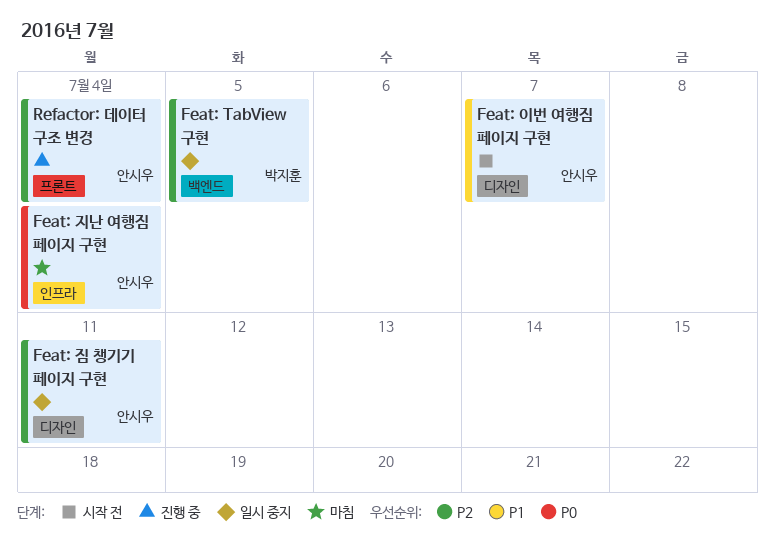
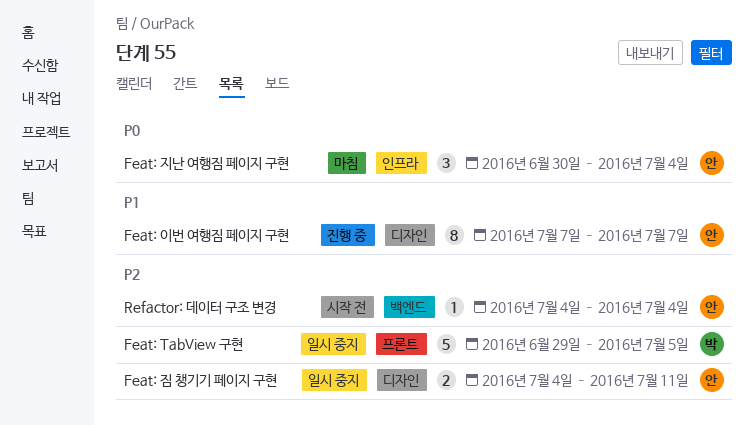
Feat: TabView 구현, label: 백엔드 -> 프론트
Feat: 이번 여행짐 페이지 구현, status: 시작 전 -> 진행 중
Refactor: 데이터 구조 변경, status: 진행 중 -> 시작 전
Refactor: 데이터 구조 변경, label: 프론트 -> 백엔드

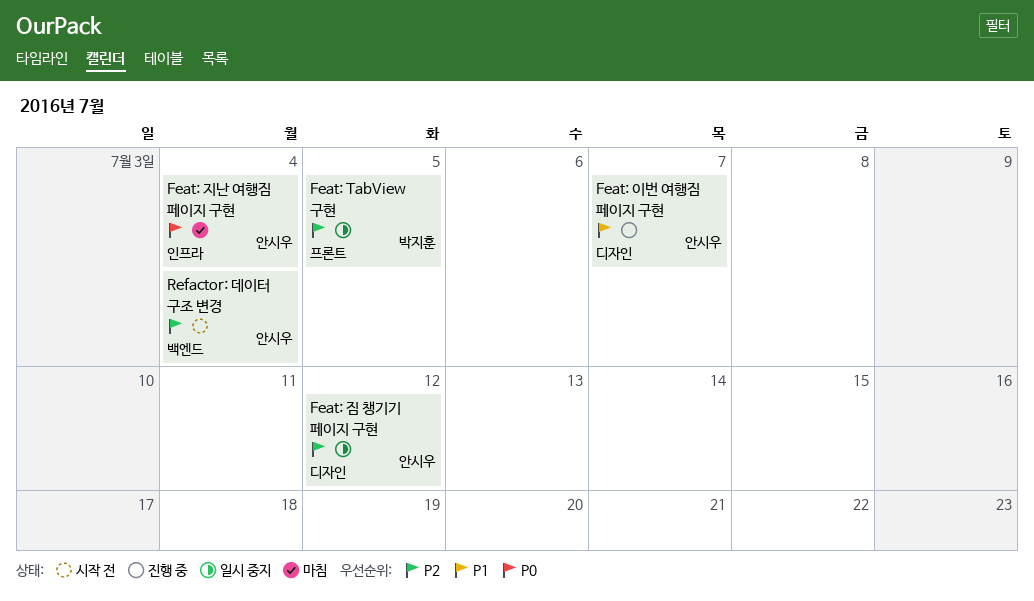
Feat: 짐 챙기기 페이지 구현, due: Jul 11 -> Jul 12

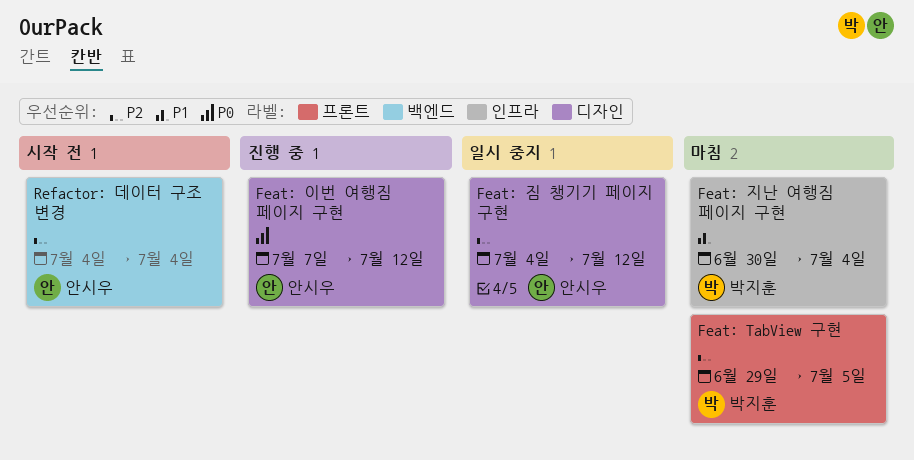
Feat: TabView 구현, status: 일시 중지 -> 마침
Feat: 이번 여행짐 페이지 구현, priority: P1 -> P0
Feat: 이번 여행짐 페이지 구현, due: Jul 7 -> Jul 12
Feat: 지난 여행짐 페이지 구현, owner: 안시우 -> 박지훈
Feat: 지난 여행짐 페이지 구현, priority: P0 -> P1

